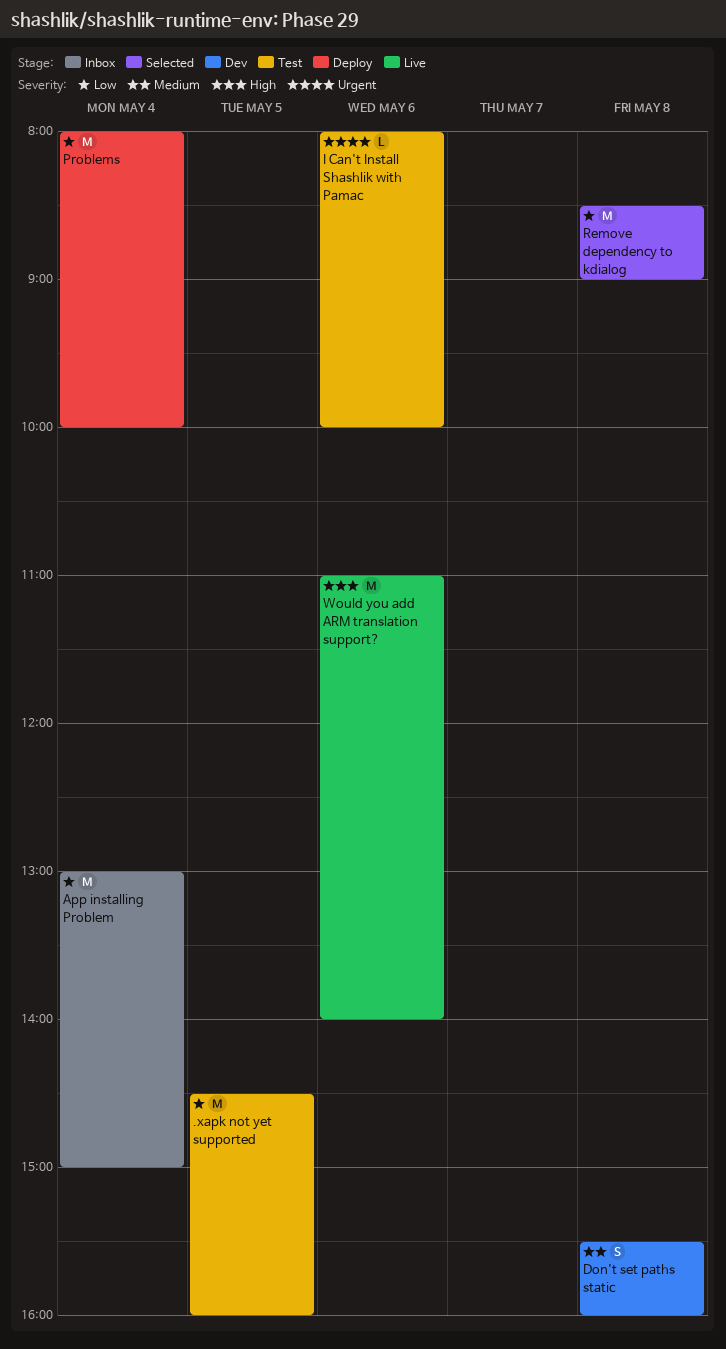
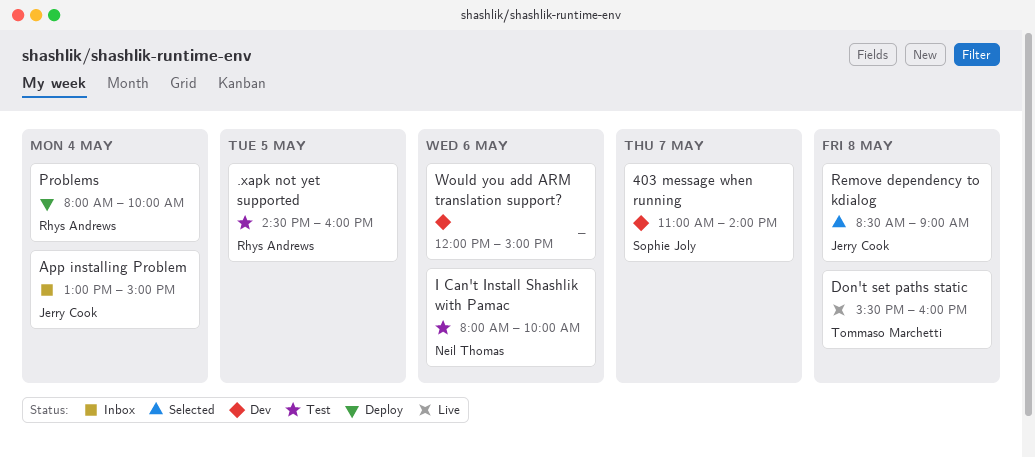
403 message when running: none -> present
Don't set paths static, status: Dev -> Live
Would you add ARM translation support?, status: Live -> Dev
Would you add ARM translation support?, begins: 11:00 -> 12:00
Would you add ARM translation support?, ends: 14:00 -> 15:00

